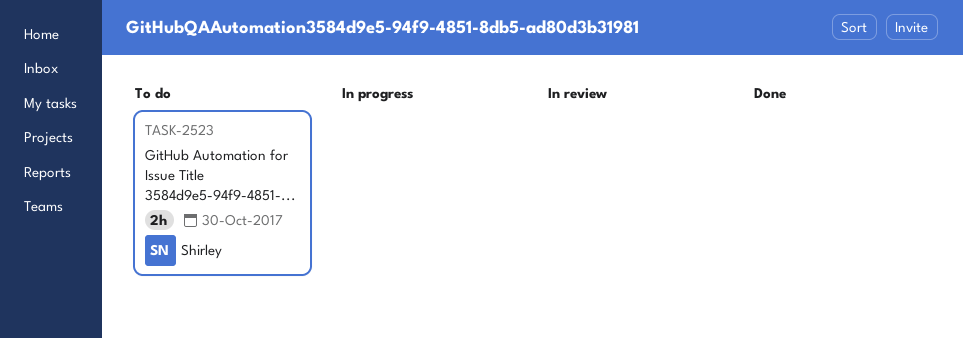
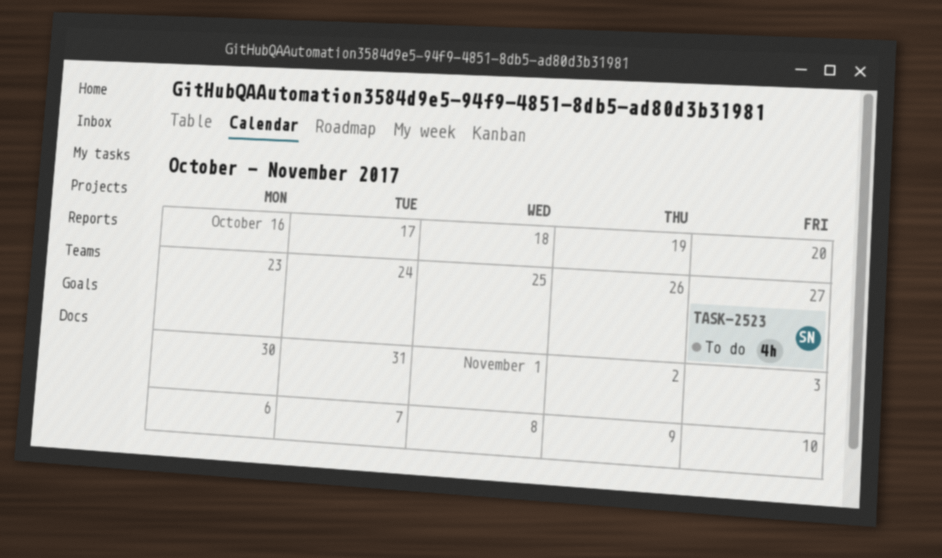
TASK-2523, estimate: 2h -> 4h
TASK-2523, due: Oct 30 -> Oct 27

